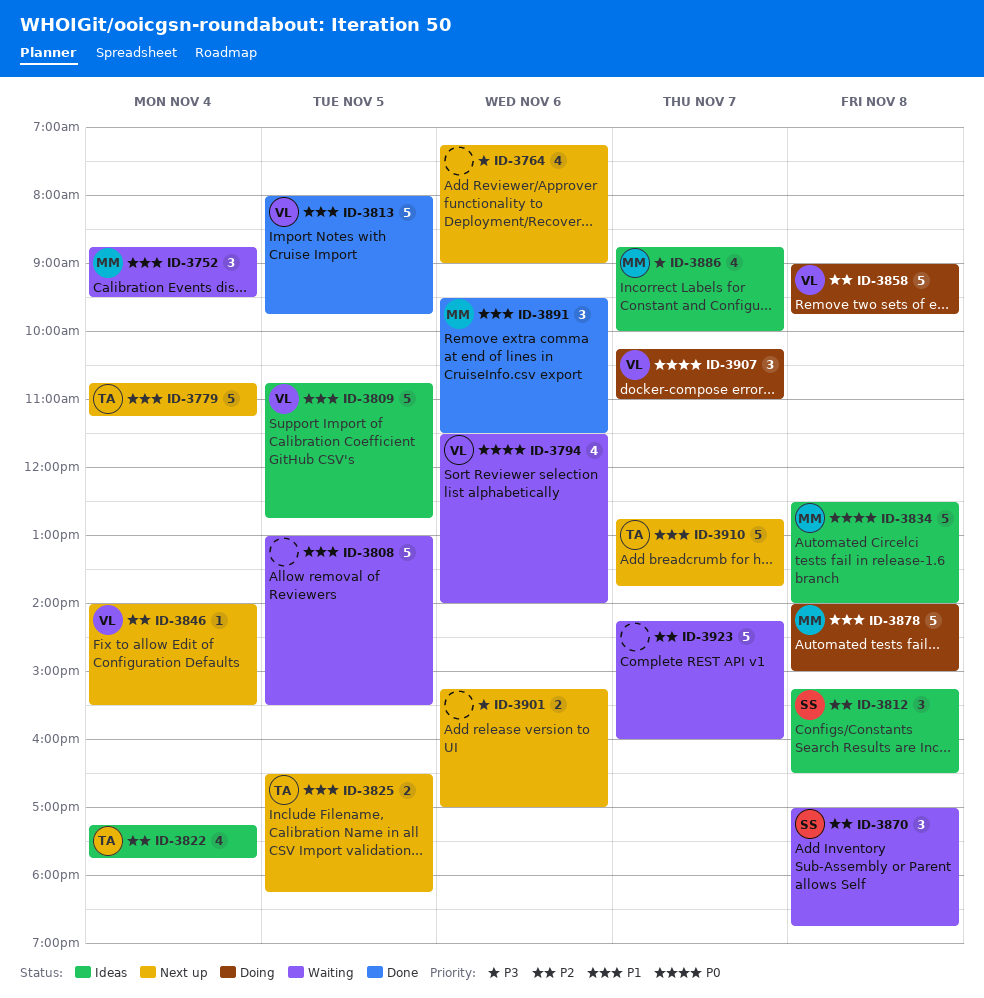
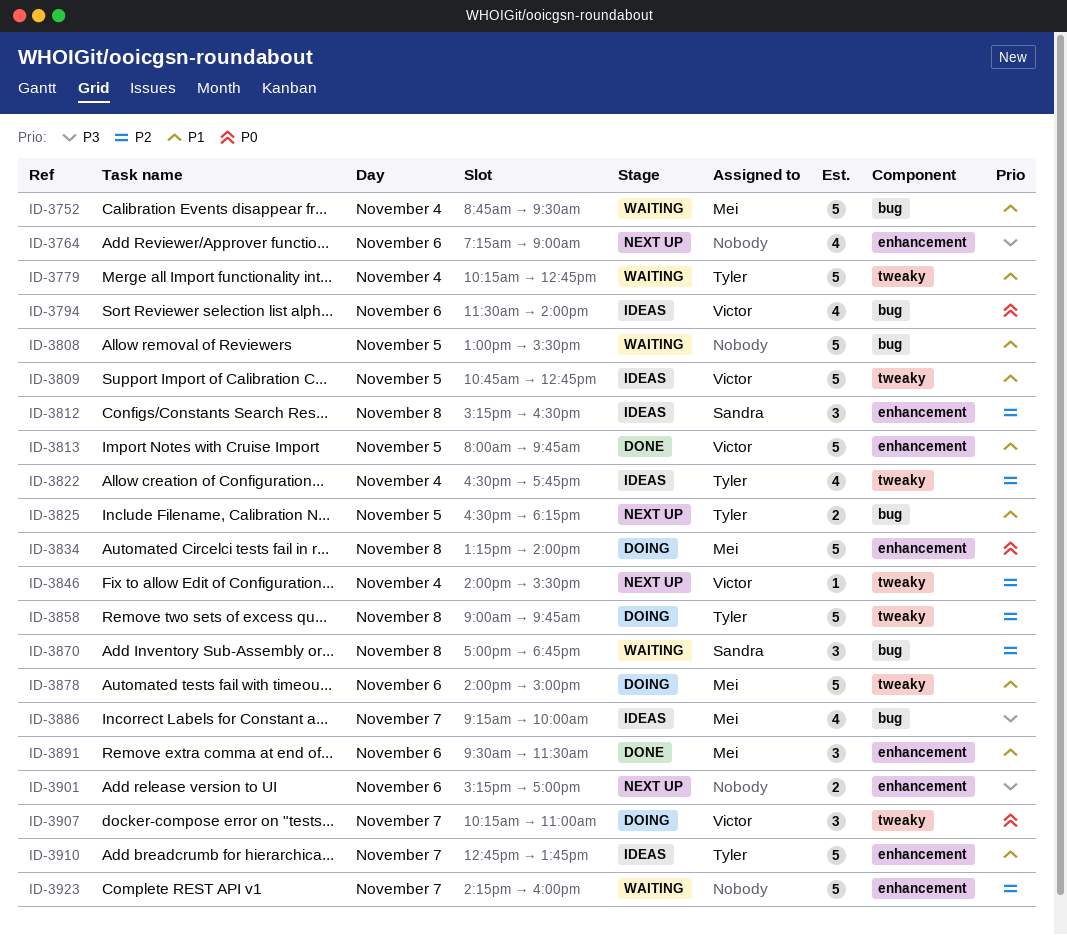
ID-3752, estimate: 3 -> 5
ID-3779, status: Next up -> Waiting
ID-3779, begins: 10:45 -> 10:15
ID-3779, ends: 11:15 -> 12:45
ID-3794, status: Waiting -> Ideas
ID-3822, begins: 17:15 -> 16:30
ID-3834, status: Ideas -> Doing
ID-3834, begins: 12:30 -> 13:15
ID-3858, owner: Victor -> Tyler
ID-3878, day: Nov 8 -> Nov 6
ID-3886, begins: 08:45 -> 09:15
ID-3910, status: Next up -> Ideas

